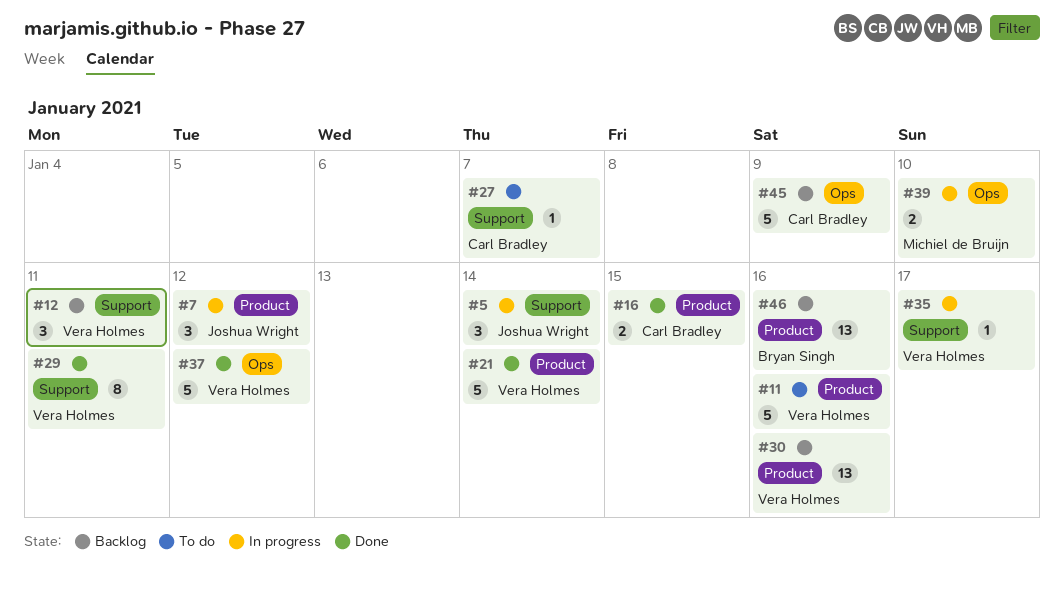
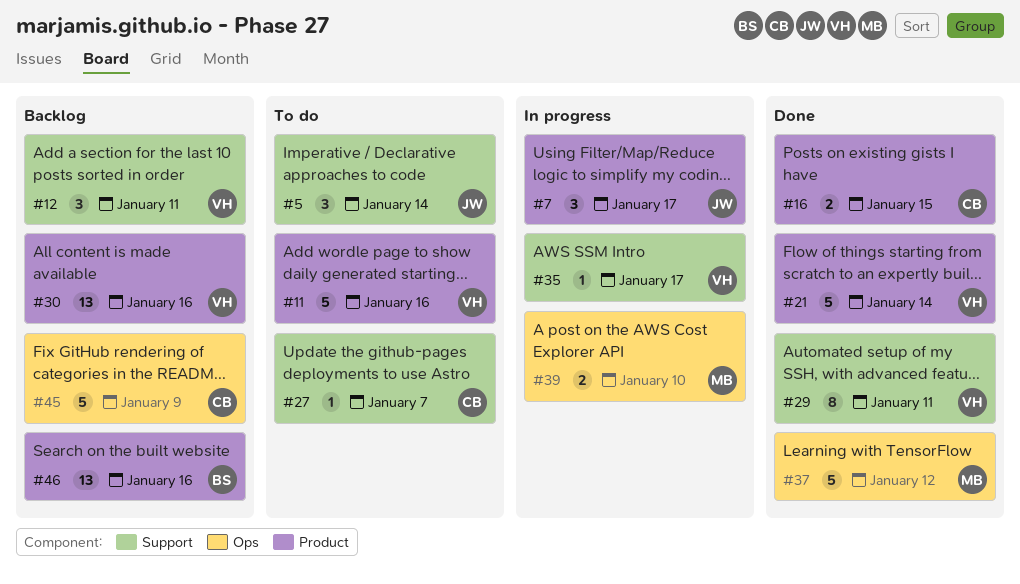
#5, status: In progress -> To do
#7, due: Jan 12 -> Jan 17
#37, owner: Vera Holmes -> Michiel de Bruijn

